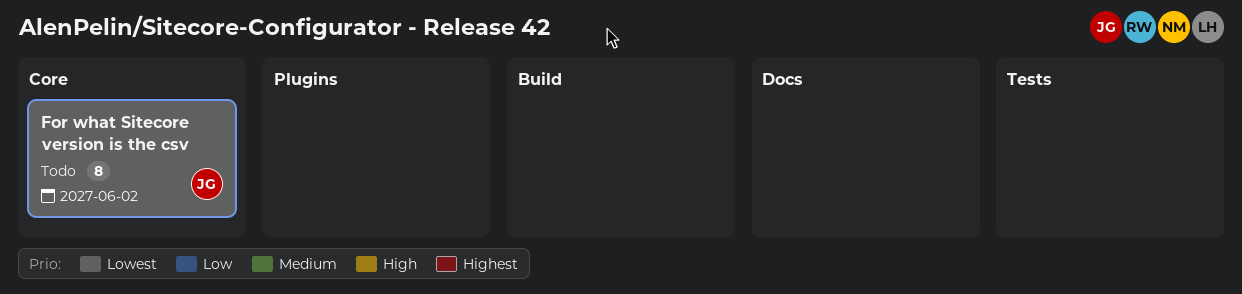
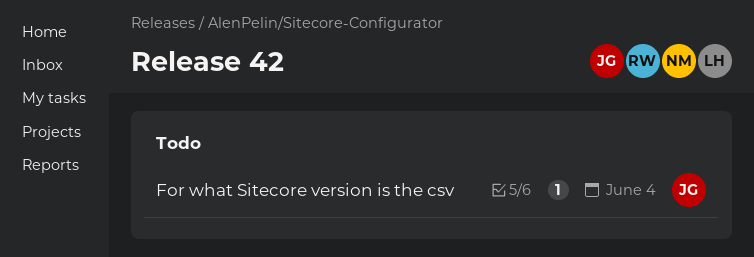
For what Sitecore version is the csv, estimate: 8 -> 1
For what Sitecore version is the csv, due: Jun 2 -> Jun 4

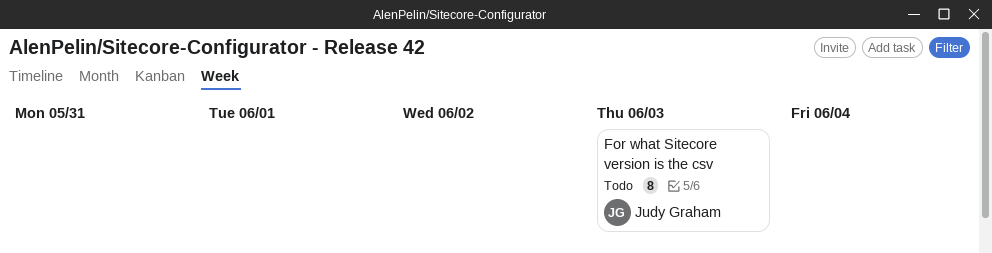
For what Sitecore version is the csv, estimate: 1 -> 8
For what Sitecore version is the csv, due: Jun 4 -> Jun 3

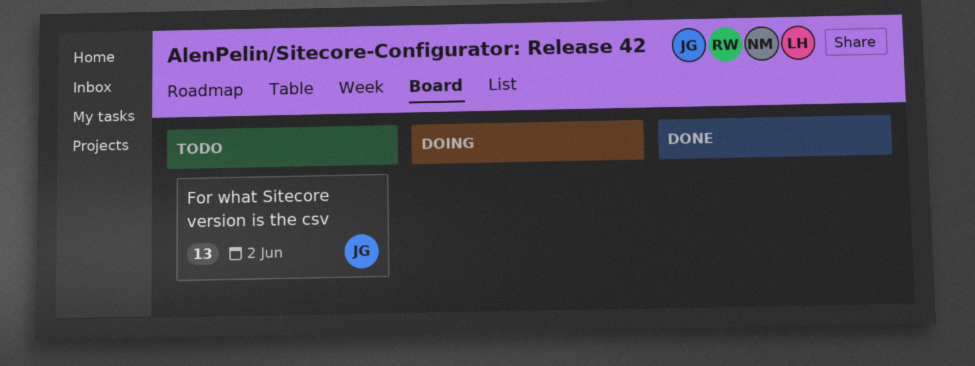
For what Sitecore version is the csv, estimate: 8 -> 13
For what Sitecore version is the csv, due: Jun 3 -> Jun 2

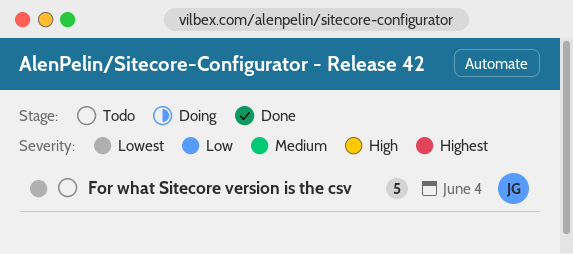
For what Sitecore version is the csv, estimate: 13 -> 5
For what Sitecore version is the csv, due: Jun 2 -> Jun 4

